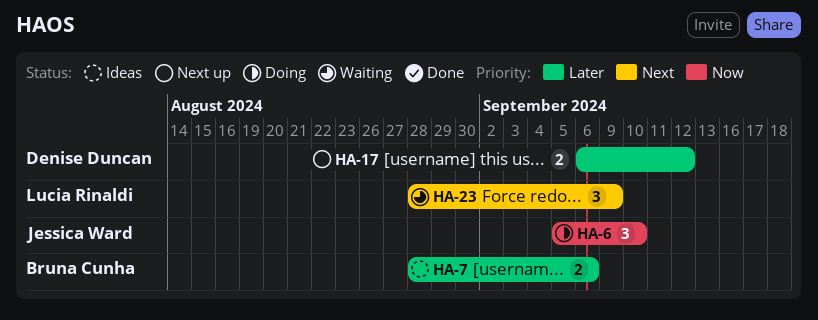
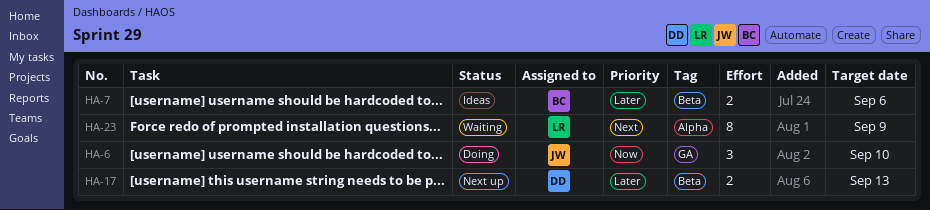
HA-17, due: Sep 12 -> Sep 13
HA-23, estimate: 3 -> 8

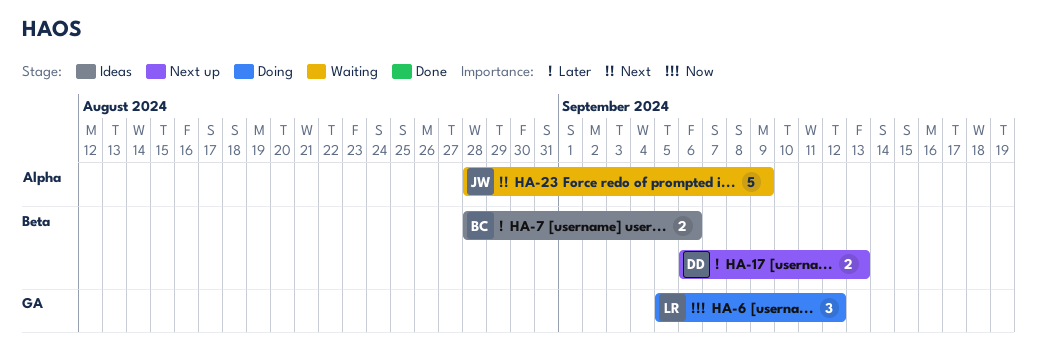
HA-6, owner: JW -> LR
HA-6, due: Sep 10 -> Sep 12
HA-23, owner: LR -> JW
HA-23, estimate: 8 -> 5

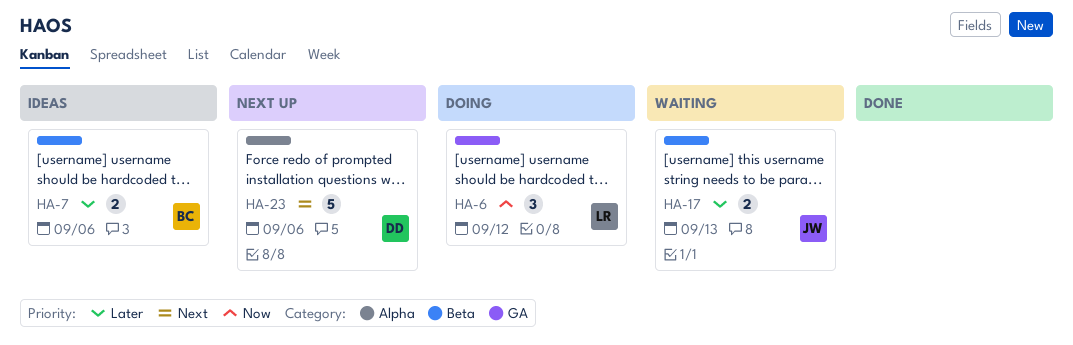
HA-17, status: Next up -> Waiting
HA-17, owner: DD -> JW
HA-23, status: Waiting -> Next up
HA-23, owner: JW -> DD
HA-23, due: Sep 9 -> Sep 6

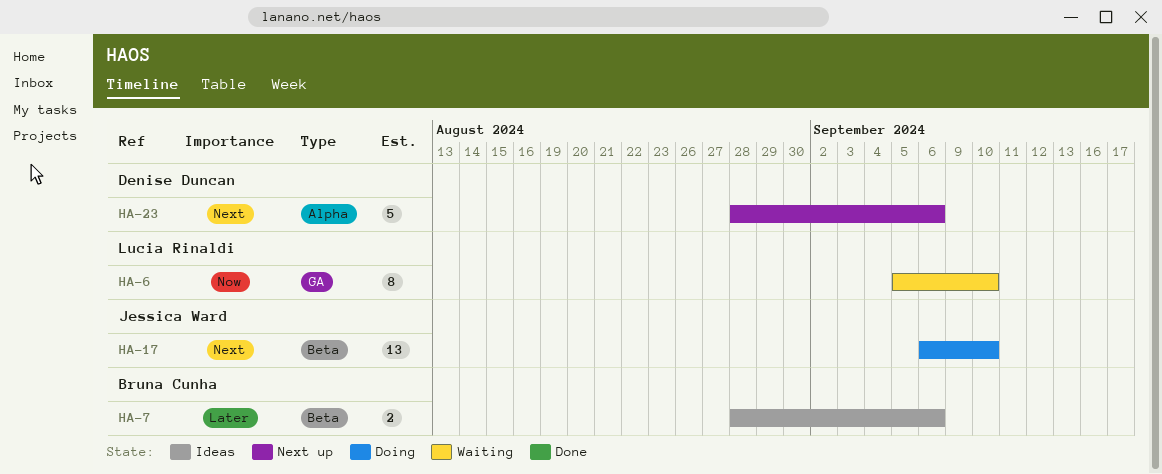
HA-6, status: Doing -> Waiting
HA-6, estimate: 3 -> 8
HA-6, due: Sep 12 -> Sep 10
HA-17, status: Waiting -> Doing
HA-17, priority: Later -> Next
HA-17, estimate: 2 -> 13
HA-17, due: Sep 13 -> Sep 10

